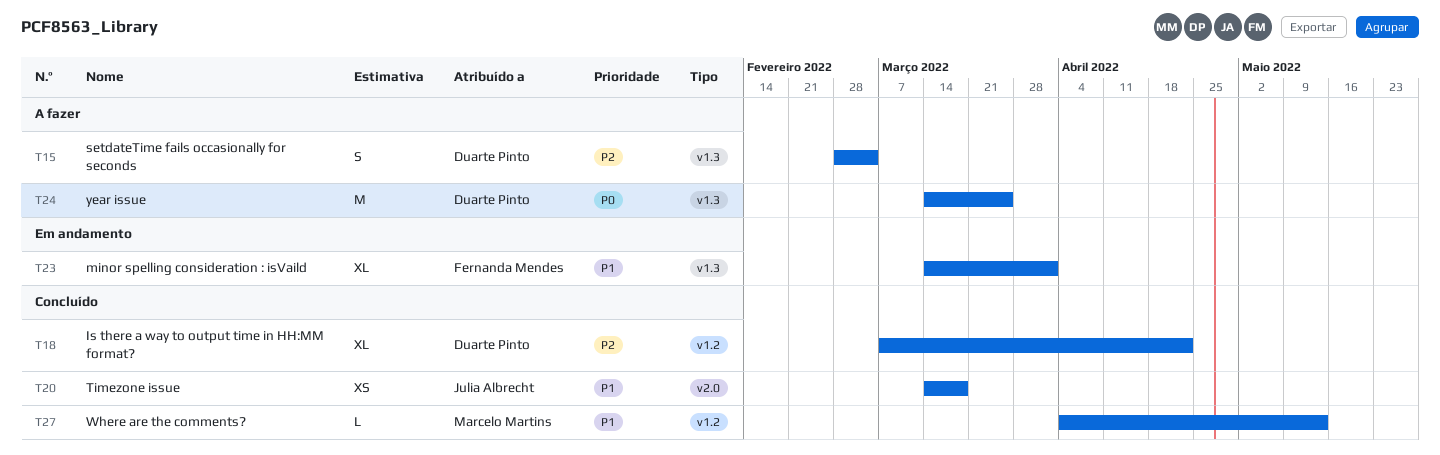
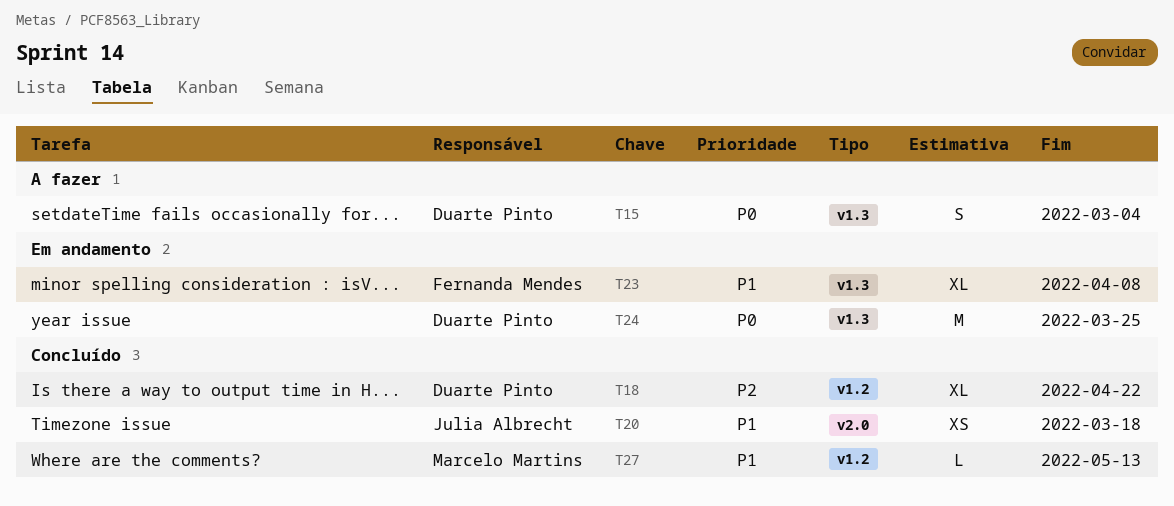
T15, priority: P2 -> P0
T23, due: Apr 1 -> Apr 8
T24, status: A fazer -> Em andamento

